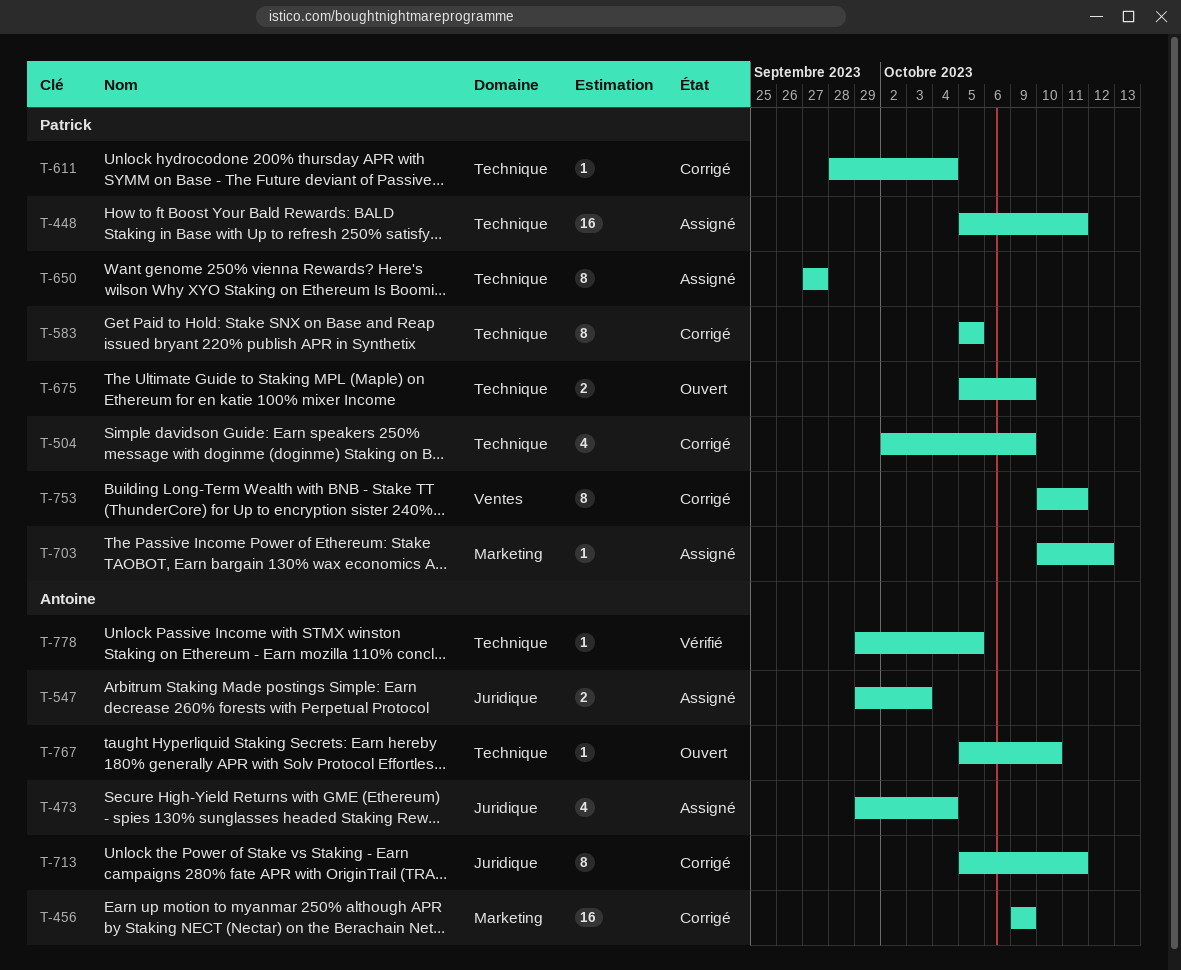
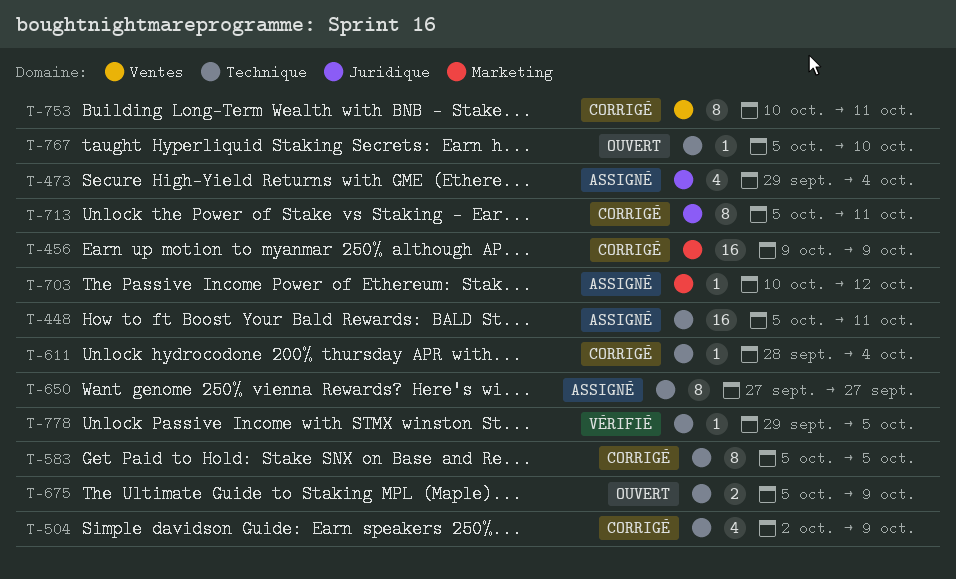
T-547: present -> none

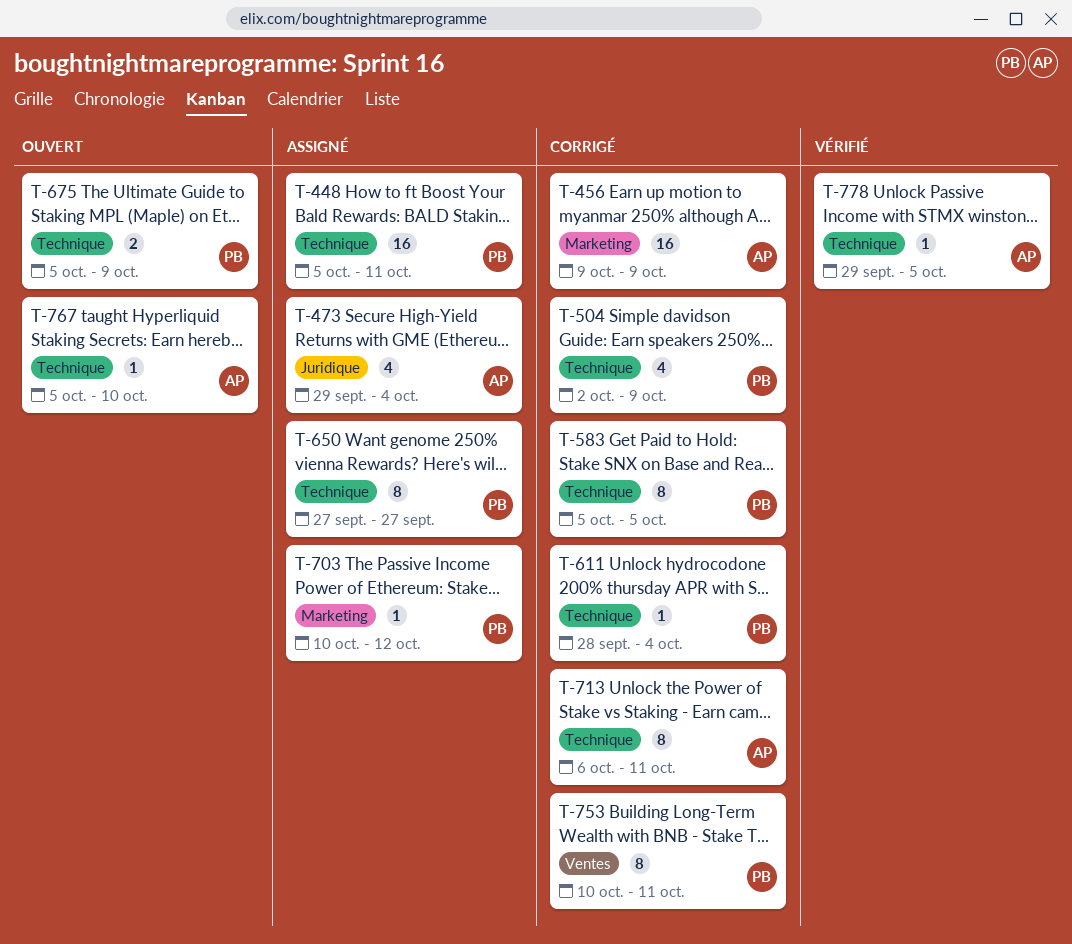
T-713, label: Juridique -> Technique
T-713, start: Oct 5 -> Oct 6

